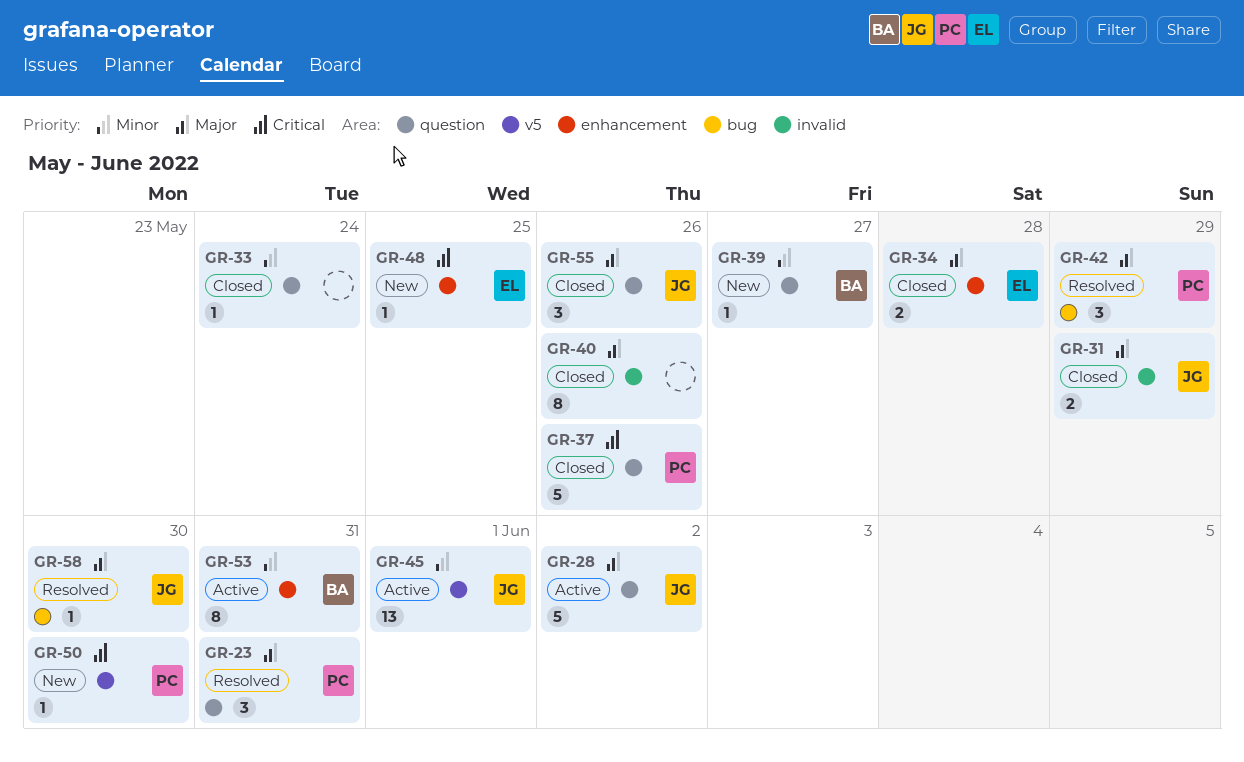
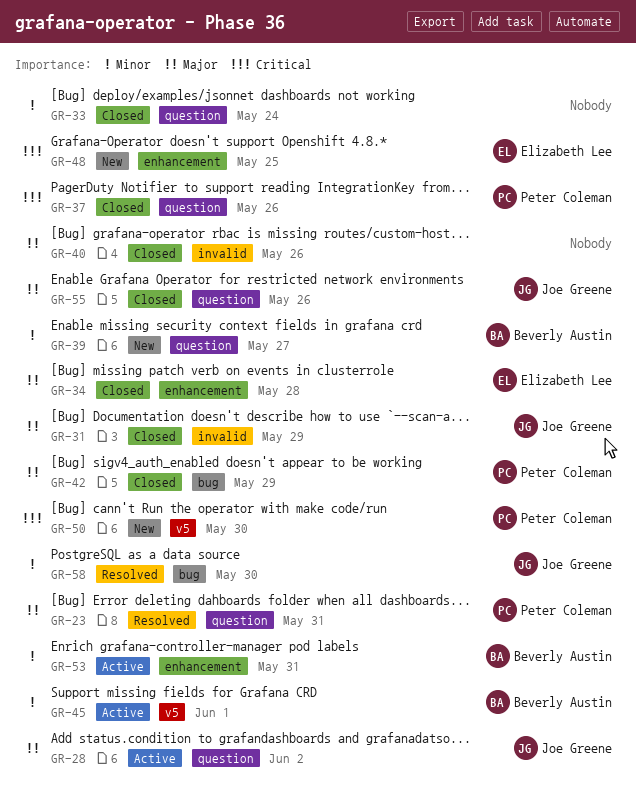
GR-42, status: Resolved -> Closed
GR-45, owner: Joe Greene -> Beverly Austin
GR-58, priority: Major -> Minor

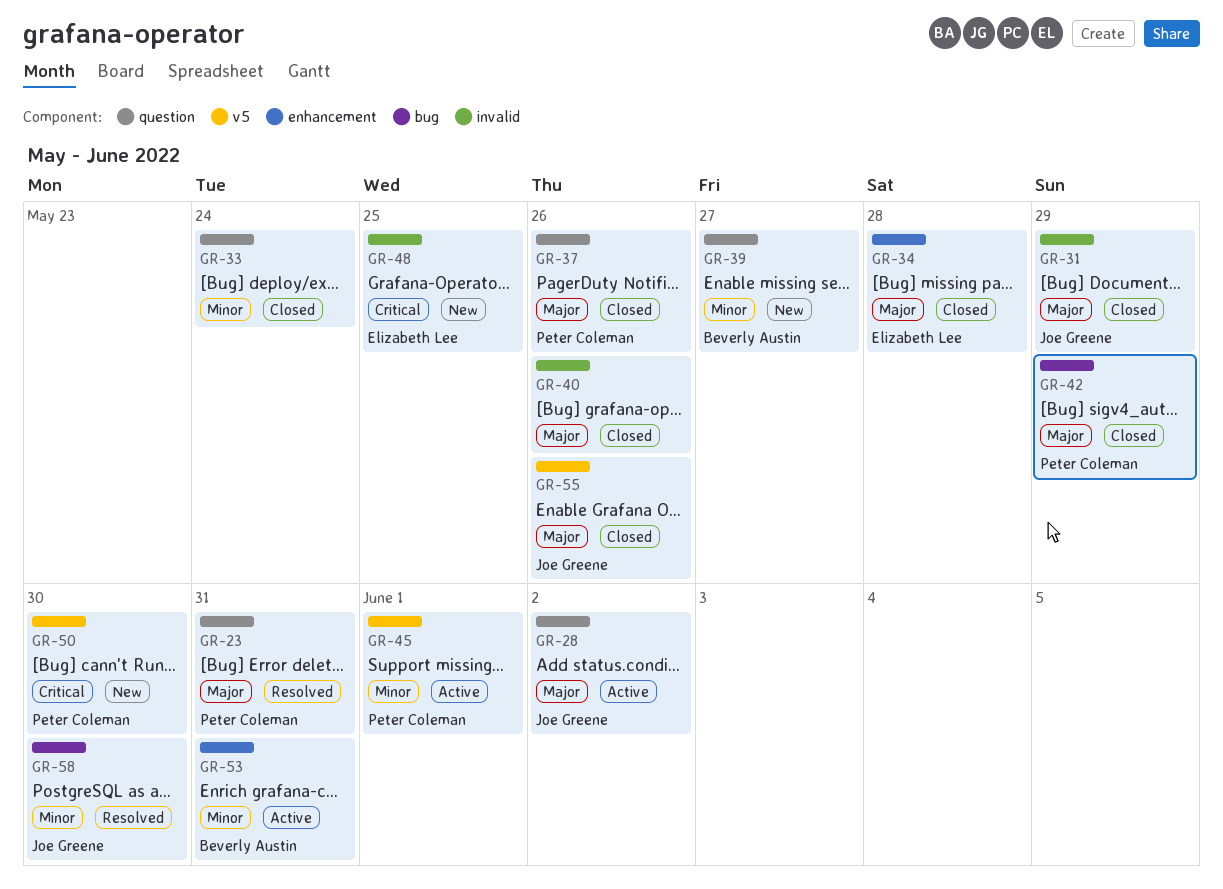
GR-37, priority: Critical -> Major
GR-45, owner: Beverly Austin -> Peter Coleman
GR-48, label: enhancement -> invalid
GR-55, label: question -> v5

